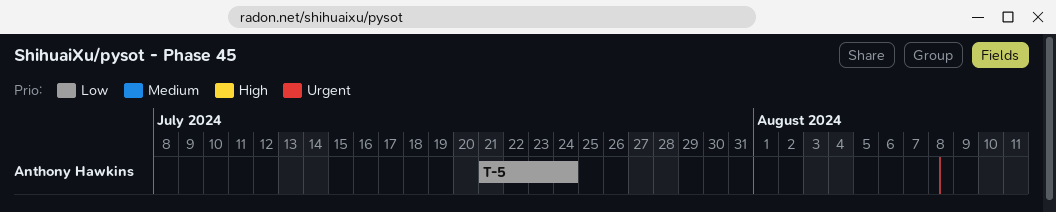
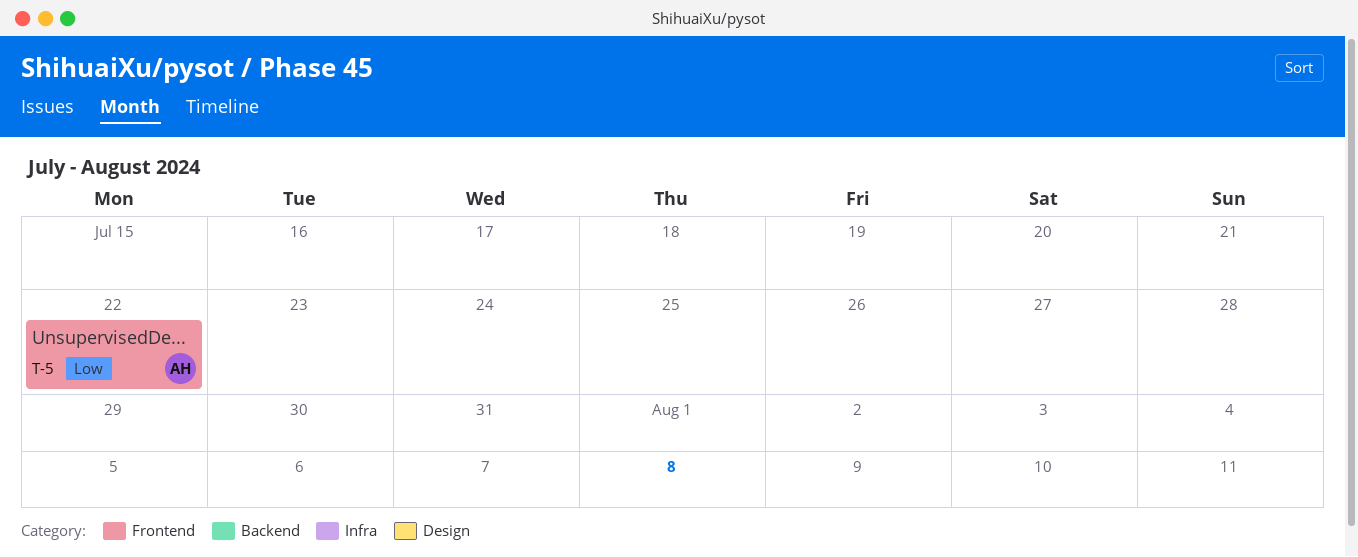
T-5, due: Jul 24 -> Jul 22

